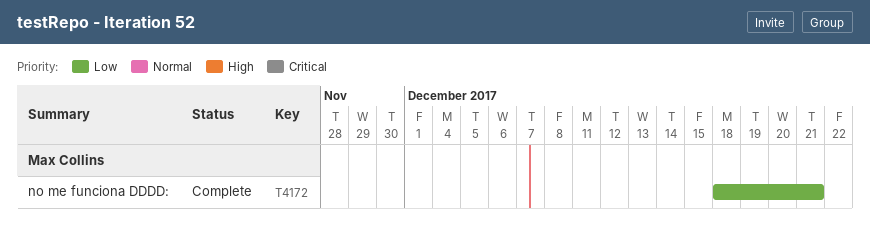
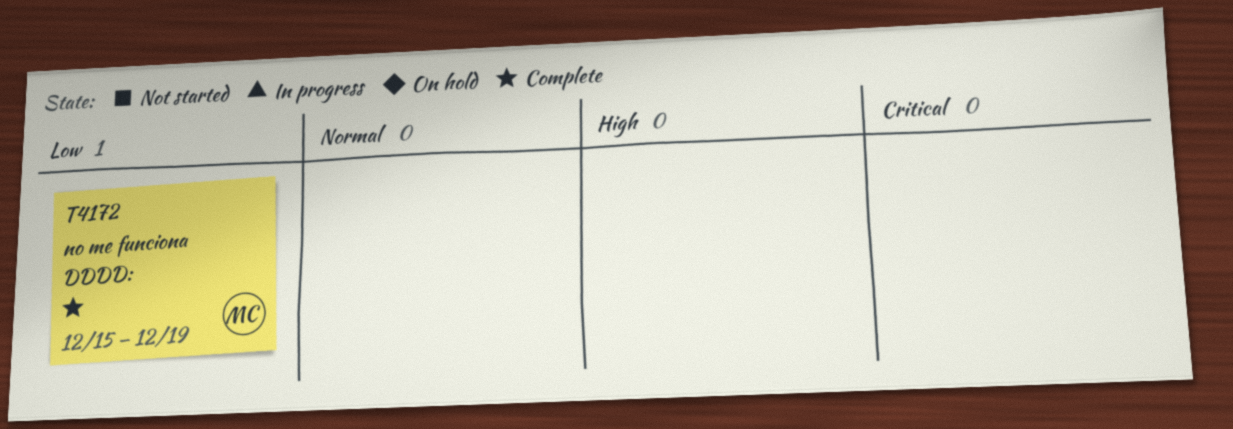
T4172, start: Dec 18 -> Dec 15
T4172, due: Dec 21 -> Dec 19

